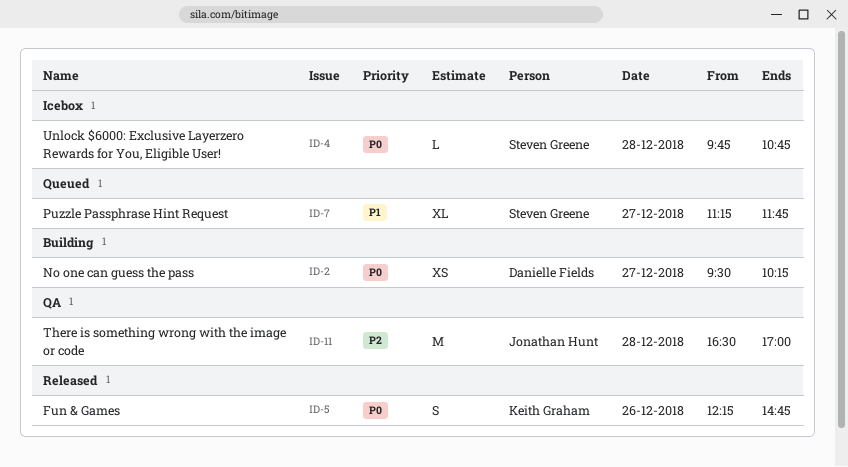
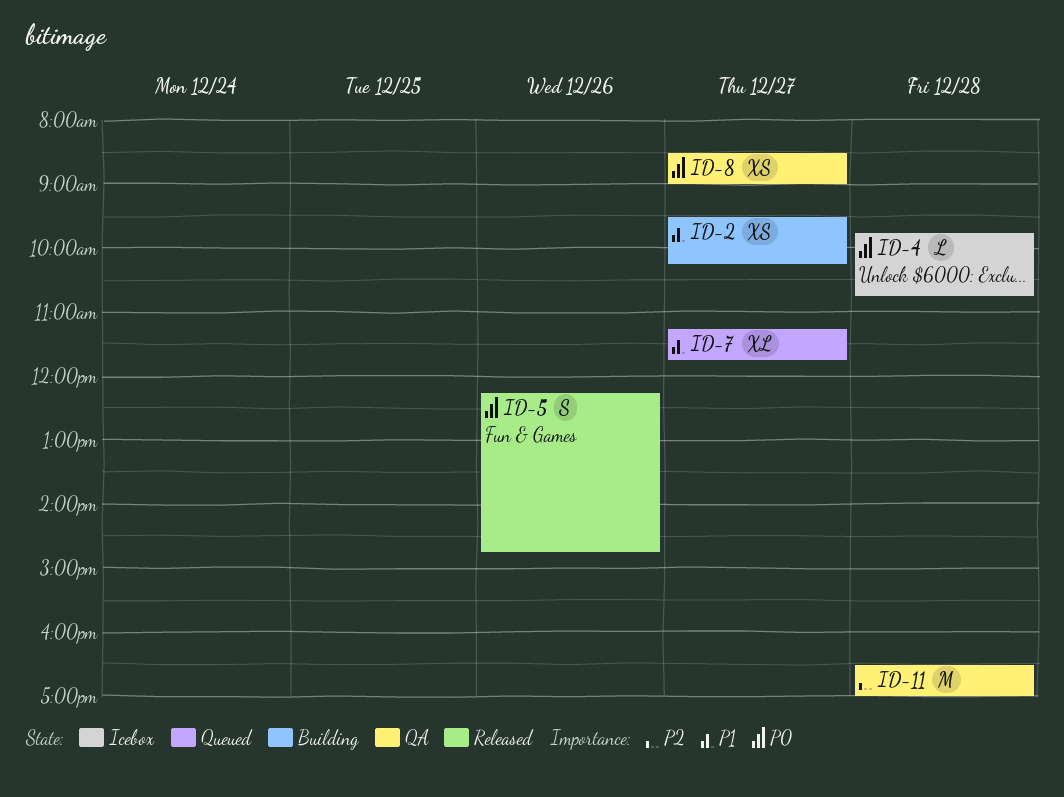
ID-2, priority: P0 -> P1
ID-8: none -> present

